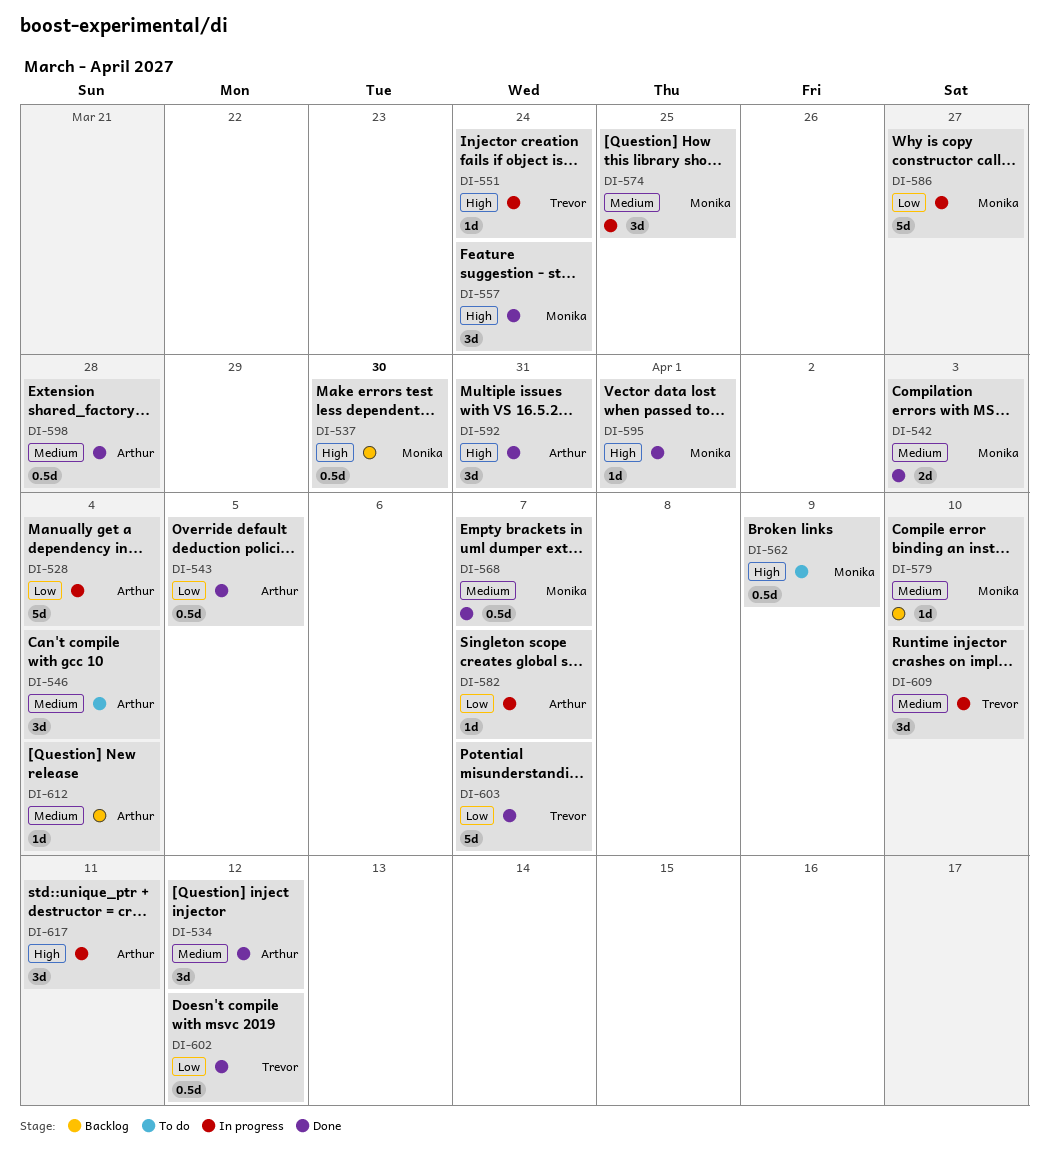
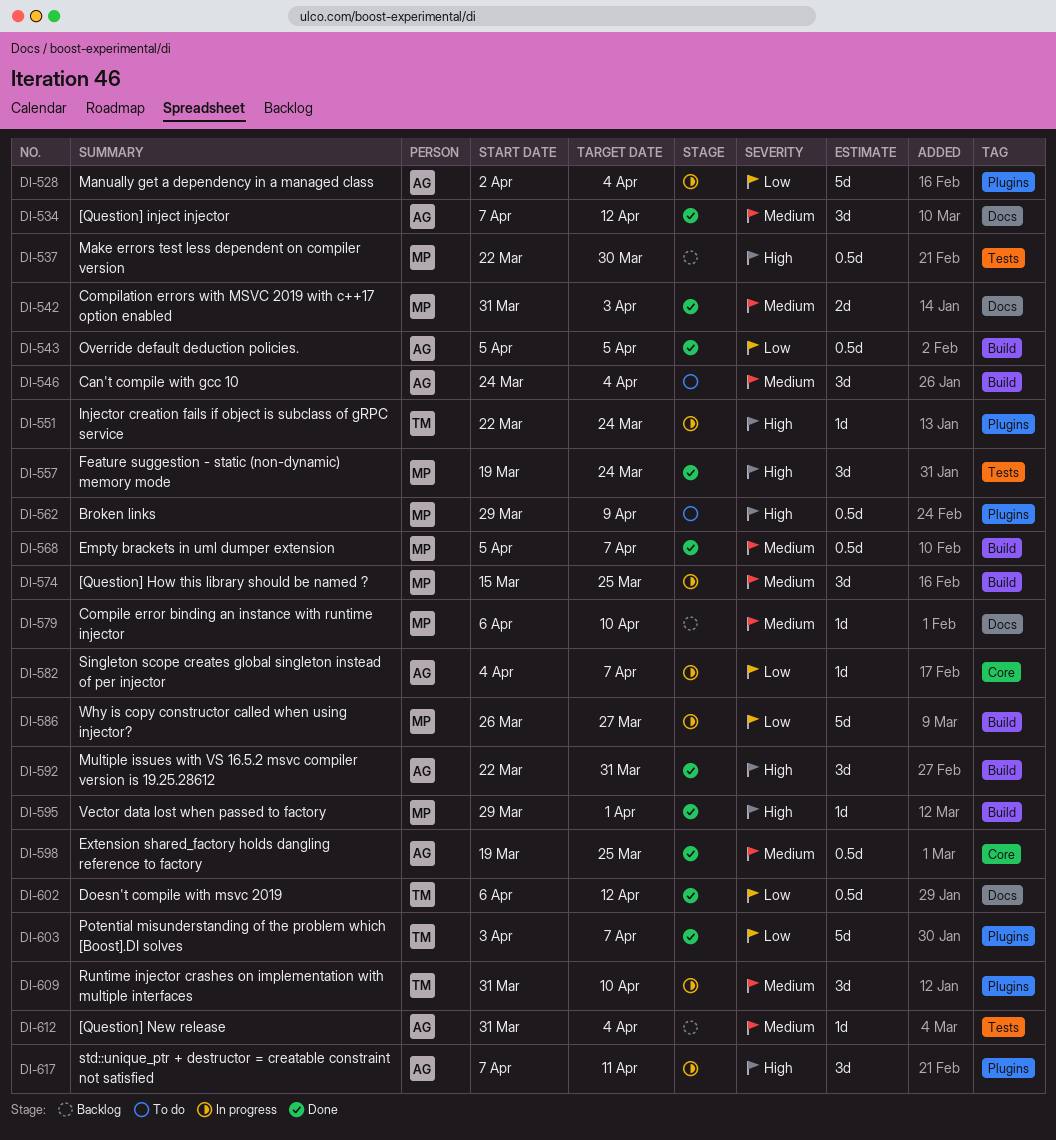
DI-598, due: Mar 28 -> Mar 25

